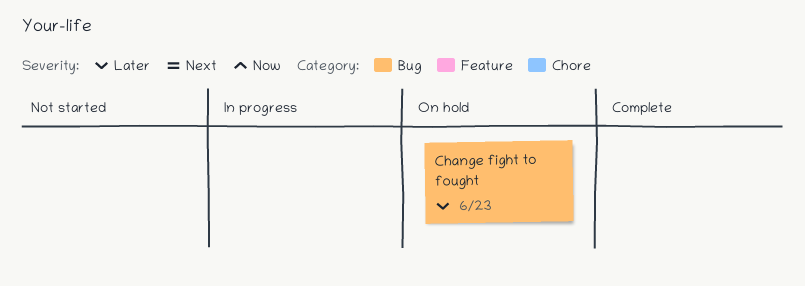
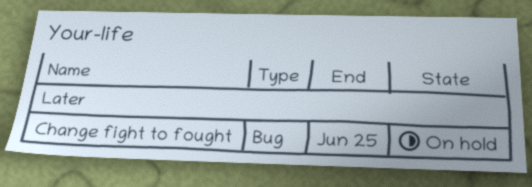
Change fight to fought, due: Jun 23 -> Jun 25

